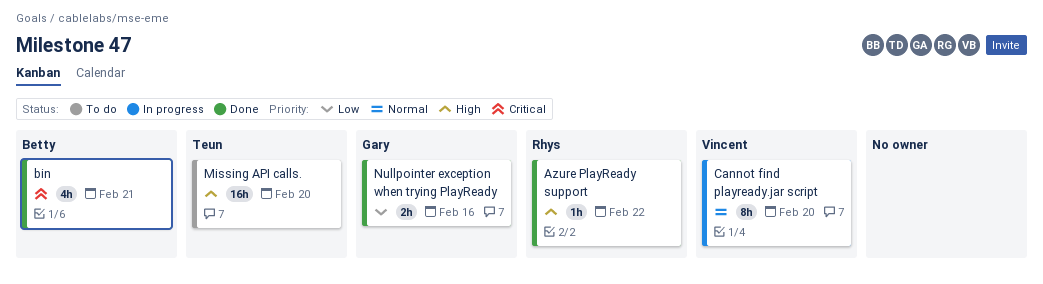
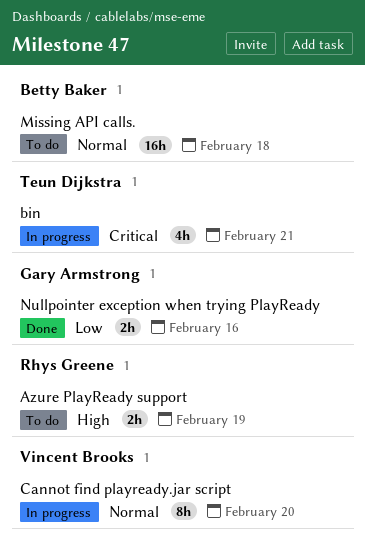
Azure PlayReady support, status: Done -> To do
Azure PlayReady support, estimate: 1h -> 2h
Azure PlayReady support, due: Feb 22 -> Feb 19
bin, status: Done -> In progress
bin, owner: Betty Baker -> Teun Dijkstra
Missing API calls., owner: Teun Dijkstra -> Betty Baker
Missing API calls., priority: High -> Normal
Missing API calls., due: Feb 20 -> Feb 18

